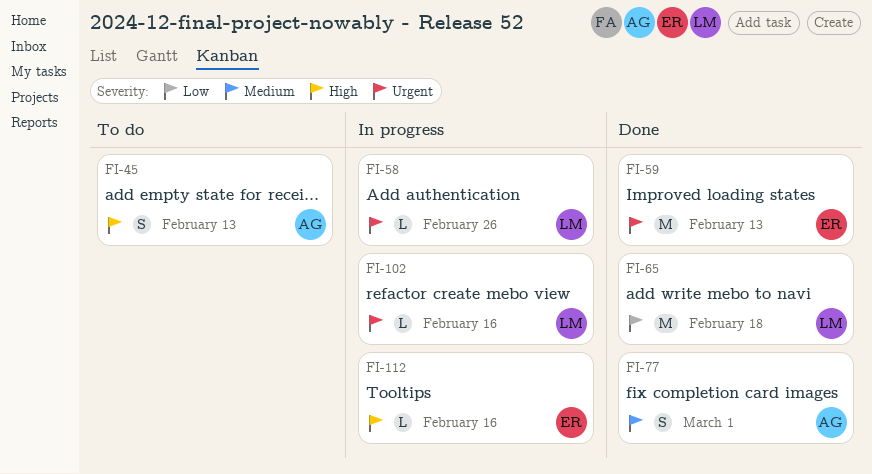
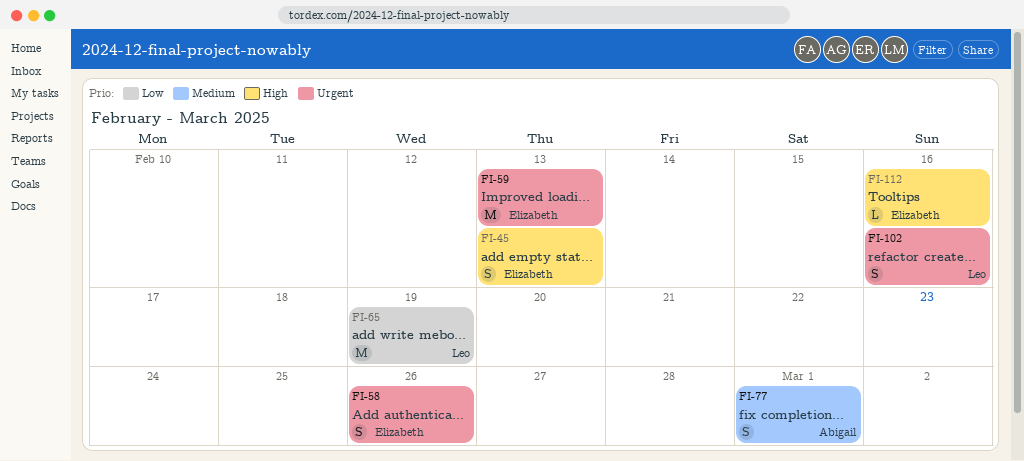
FI-45, owner: Abigail -> Elizabeth
FI-58, owner: Leo -> Elizabeth
FI-58, estimate: L -> S
FI-65, due: Feb 18 -> Feb 19
FI-102, estimate: L -> S

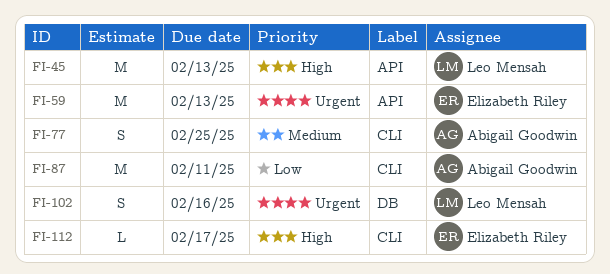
FI-45, owner: Elizabeth Riley -> Leo Mensah
FI-45, estimate: S -> M
FI-58: present -> none
FI-65: present -> none
FI-77, due: Mar 1 -> Feb 25
FI-87: none -> present
FI-112, due: Feb 16 -> Feb 17

